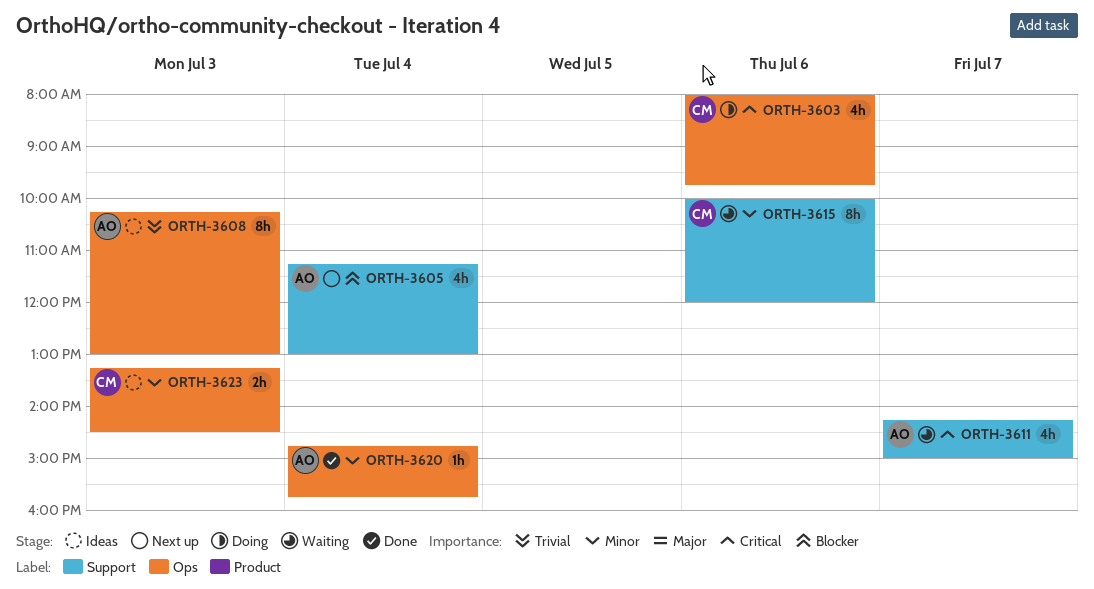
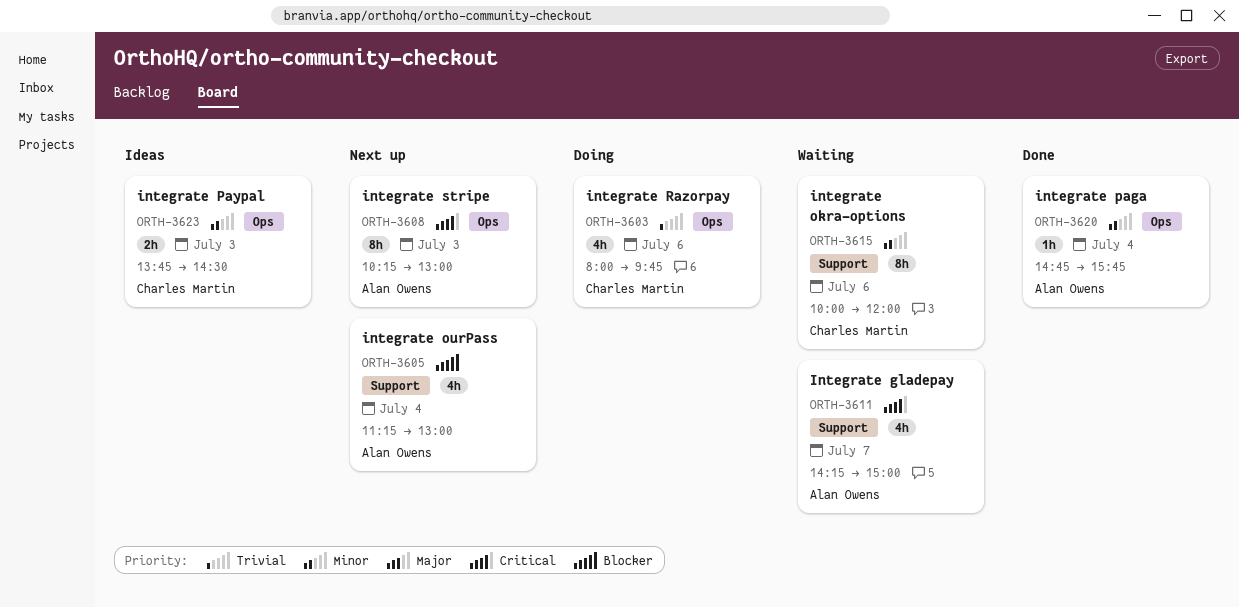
ORTH-3603, priority: Critical -> Trivial
ORTH-3608, status: Ideas -> Next up
ORTH-3608, priority: Trivial -> Critical
ORTH-3623, begins: 13:15 -> 13:45

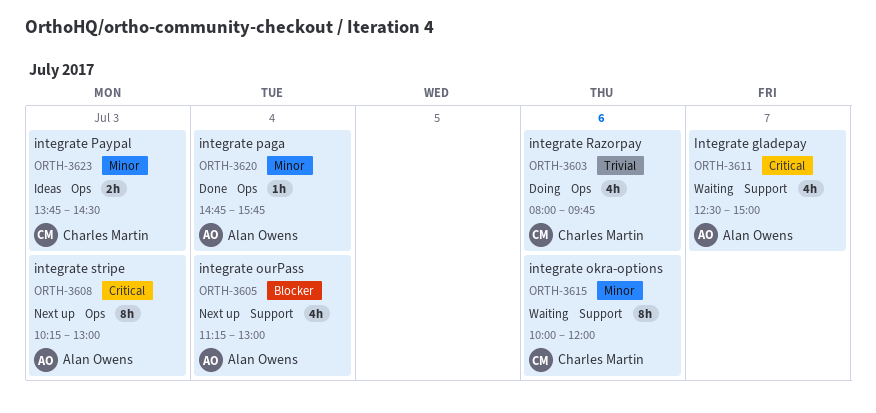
ORTH-3611, begins: 14:15 -> 12:30

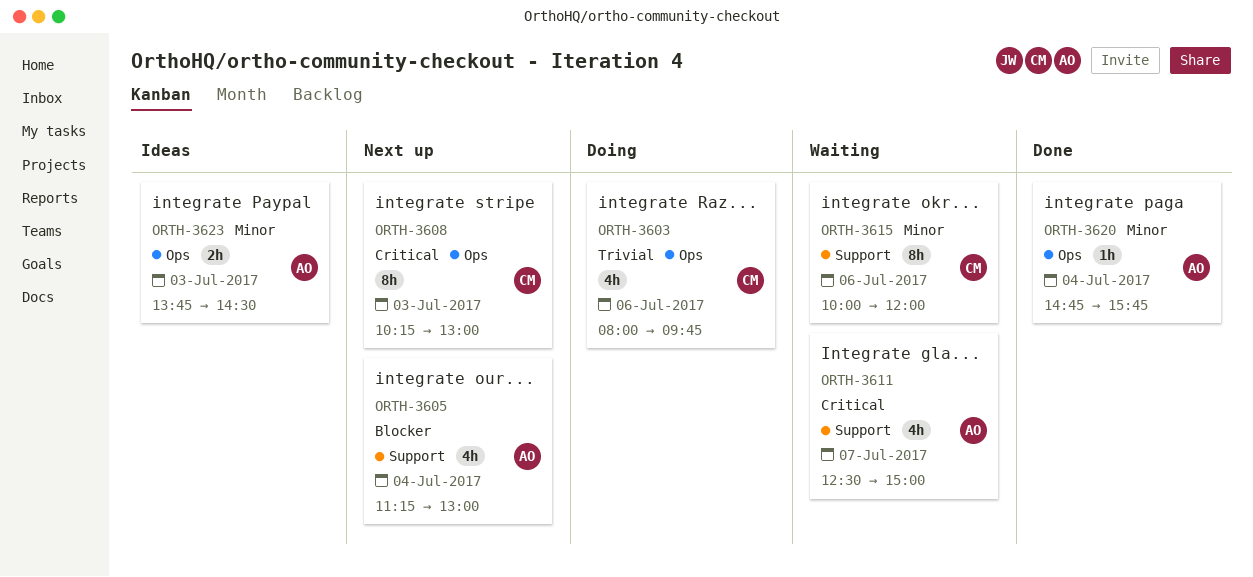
ORTH-3608, owner: Alan Owens -> Charles Martin
ORTH-3623, owner: Charles Martin -> Alan Owens

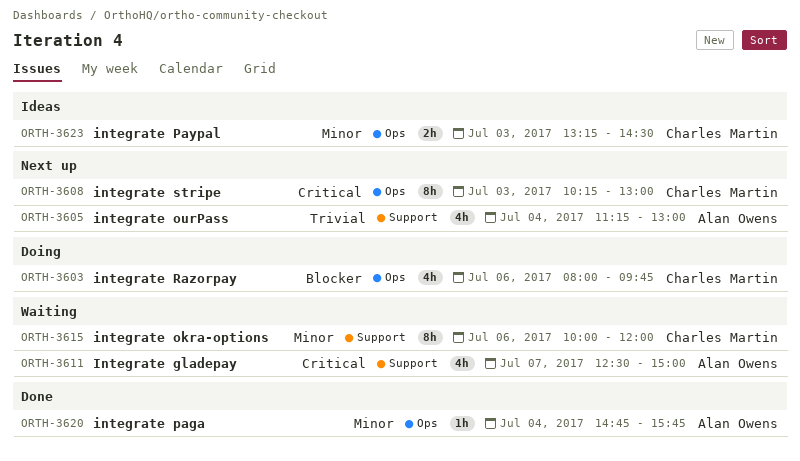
ORTH-3603, priority: Trivial -> Blocker
ORTH-3605, priority: Blocker -> Trivial
ORTH-3623, owner: Alan Owens -> Charles Martin
ORTH-3623, begins: 13:45 -> 13:15

